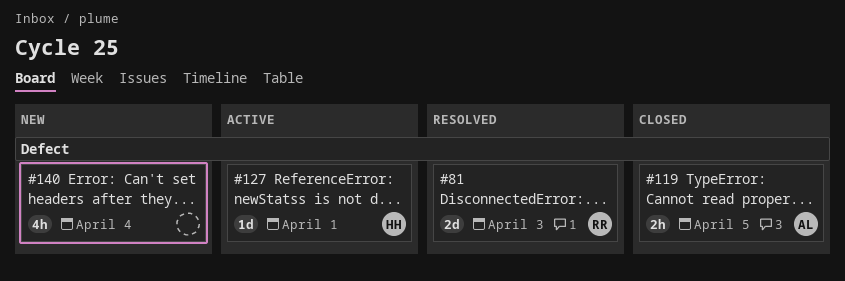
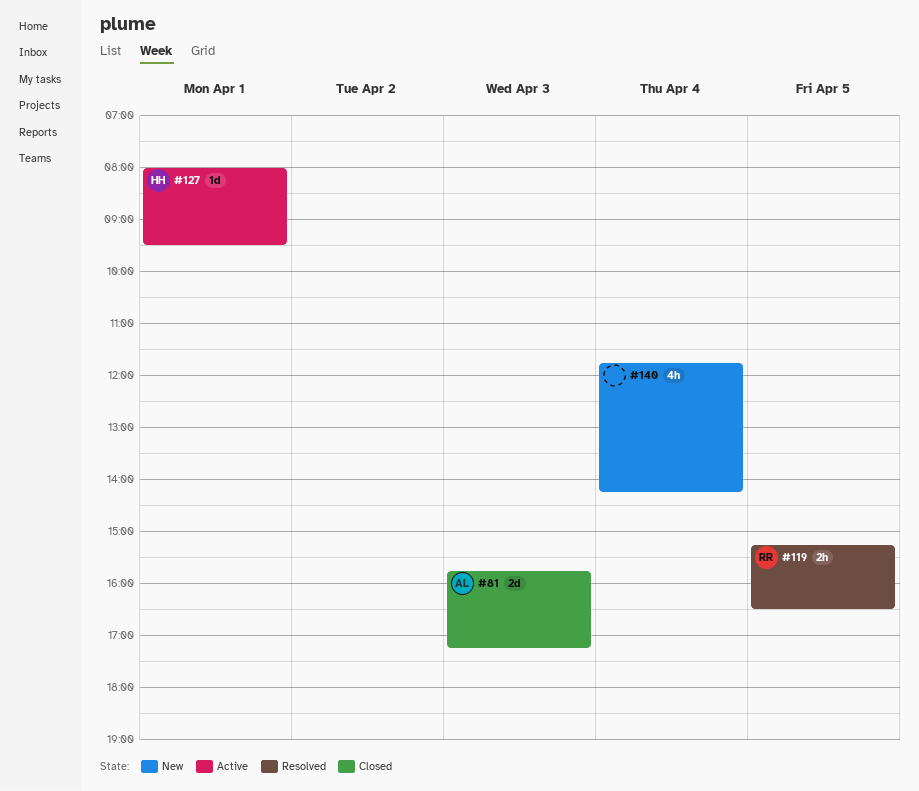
#81, status: Resolved -> Closed
#81, owner: RR -> AL
#119, status: Closed -> Resolved
#119, owner: AL -> RR

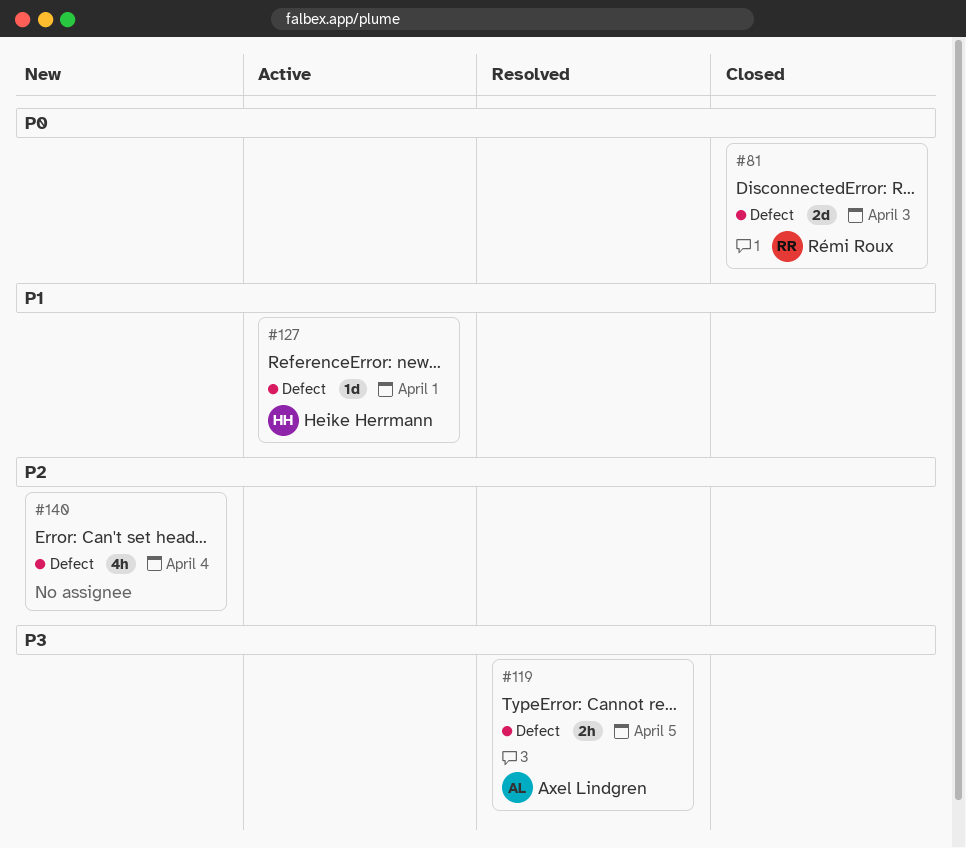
#81, owner: Axel Lindgren -> Rémi Roux
#119, owner: Rémi Roux -> Axel Lindgren

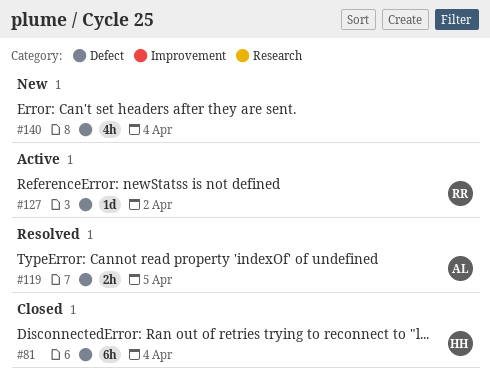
#81, owner: Rémi Roux -> Heike Herrmann
#81, estimate: 2d -> 6h
#81, day: Apr 3 -> Apr 4
#127, owner: Heike Herrmann -> Rémi Roux
#127, day: Apr 1 -> Apr 2

